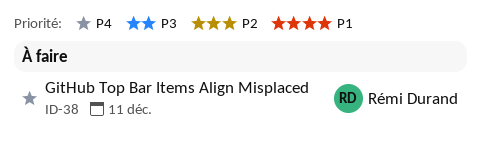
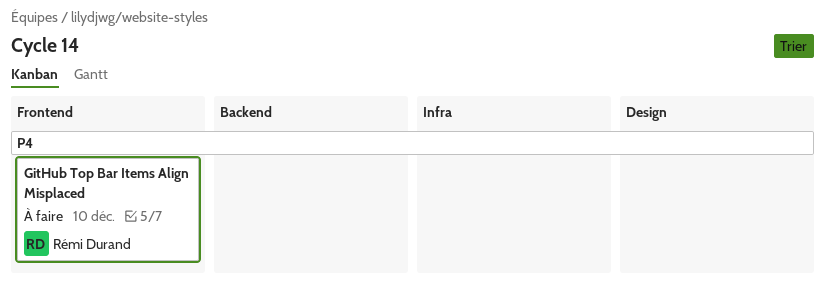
GitHub Top Bar Items Align Misplaced, due: Dec 11 -> Dec 10

